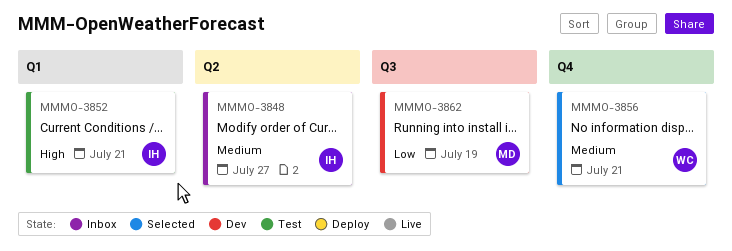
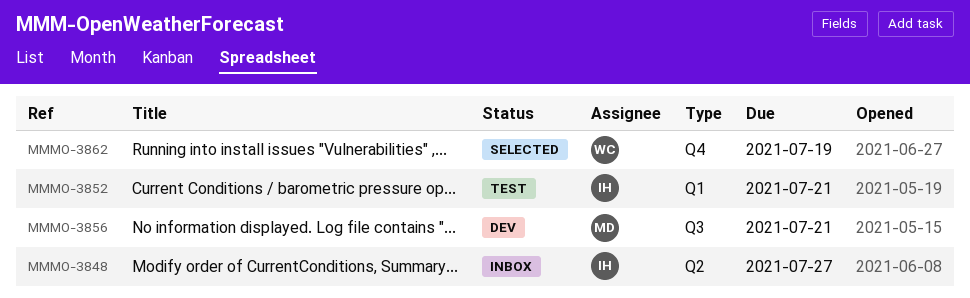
MMMO-3856, status: Selected -> Dev
MMMO-3856, owner: WC -> MD
MMMO-3856, label: Q4 -> Q3
MMMO-3862, status: Dev -> Selected
MMMO-3862, owner: MD -> WC
MMMO-3862, label: Q3 -> Q4

